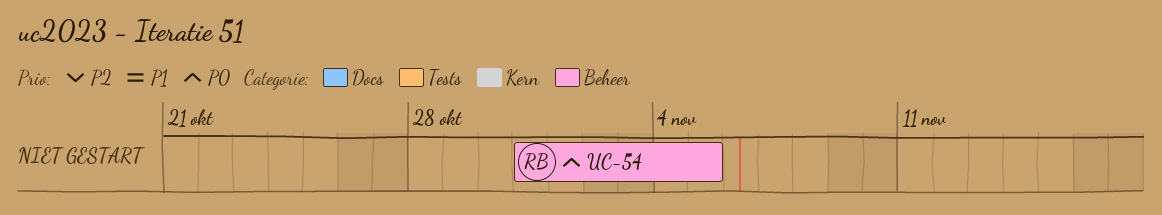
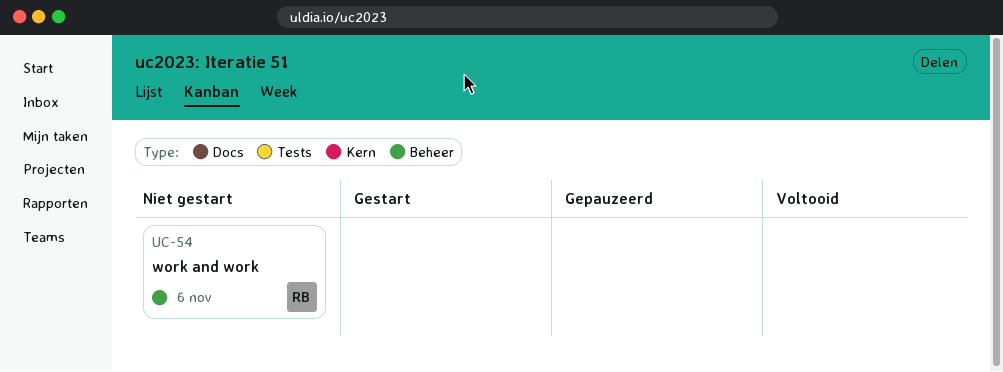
UC-54, due: Nov 5 -> Nov 6

